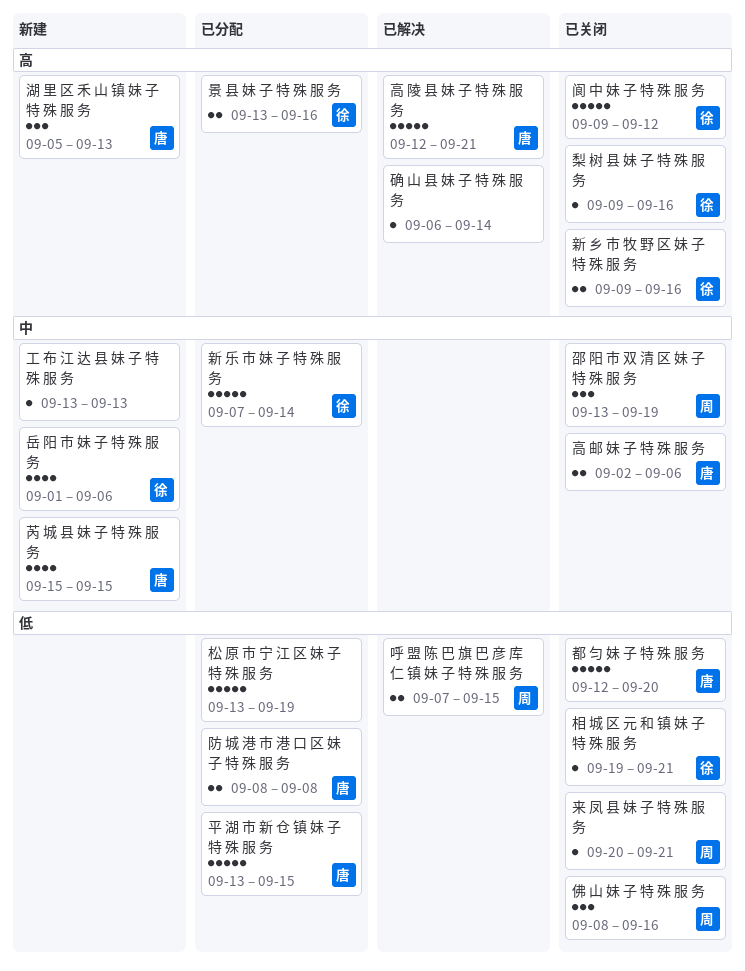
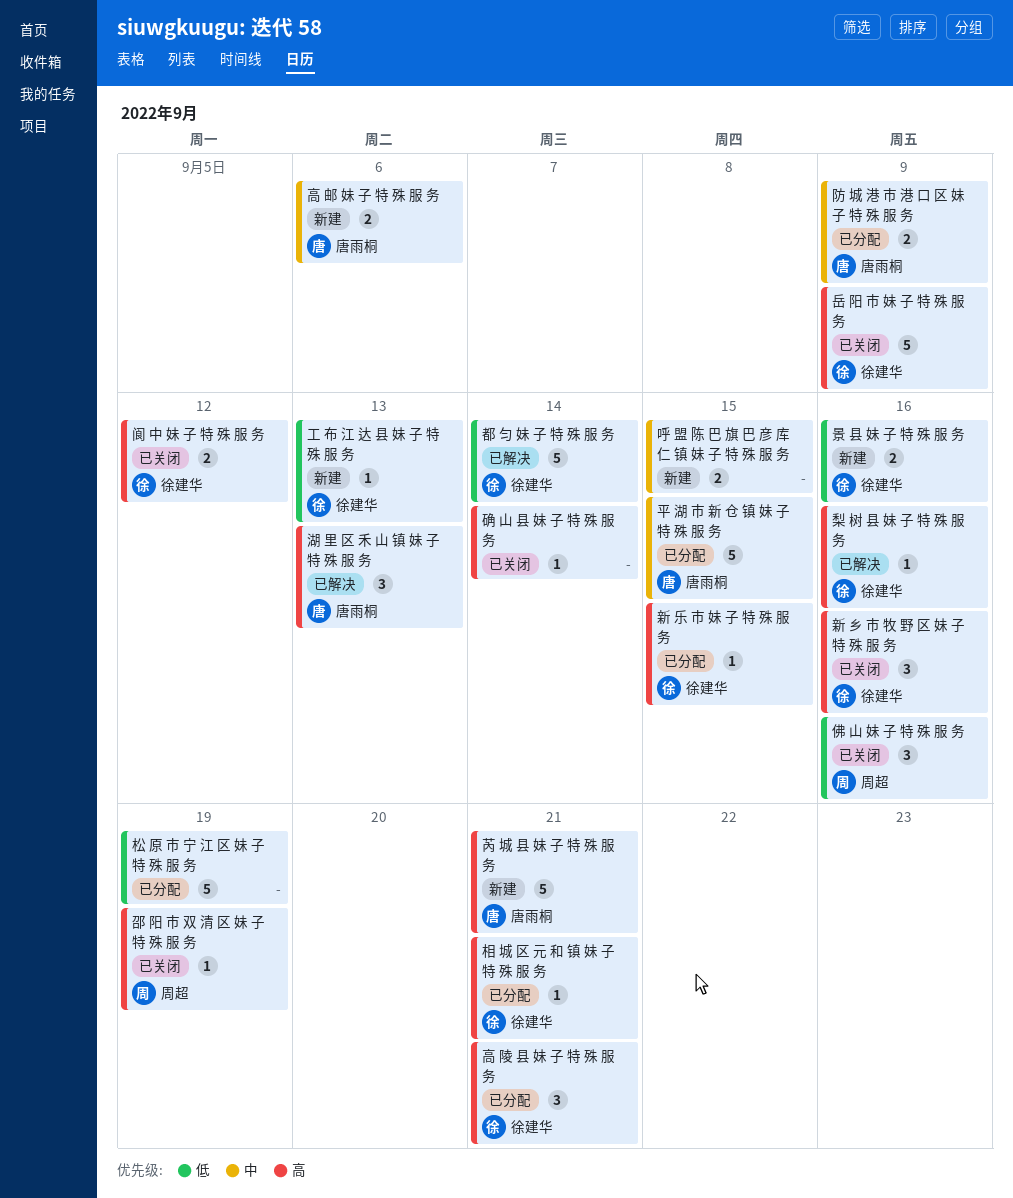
呼 盟 陈 巴 旗 巴 彦 库 仁 镇 妹 子 特 殊 服 务, status: 已解决 -> 新建
呼 盟 陈 巴 旗 巴 彦 库 仁 镇 妹 子 特 殊 服 务, owner: 周超 -> none
呼 盟 陈 巴 旗 巴 彦 库 仁 镇 妹 子 特 殊 服 务, priority: 低 -> 中
岳 阳 市 妹 子 特 殊 服 务, status: 新建 -> 已关闭
岳 阳 市 妹 子 特 殊 服 务, priority: 中 -> 高
岳 阳 市 妹 子 特 殊 服 务, estimate: 4 -> 5
岳 阳 市 妹 子 特 殊 服 务, due: Sep 6 -> Sep 9
工 布 江 达 县 妹 子 特 殊 服 务, owner: none -> 徐建华
工 布 江 达 县 妹 子 特 殊 服 务, priority: 中 -> 低
平 湖 市 新 仓 镇 妹 子 特 殊 服 务, priority: 低 -> 中
新 乐 市 妹 子 特 殊 服 务, priority: 中 -> 高
新 乐 市 妹 子 特 殊 服 务, estimate: 5 -> 1
新 乐 市 妹 子 特 殊 服 务, due: Sep 14 -> Sep 15
新 乡 市 牧 野 区 妹 子 特 殊 服 务, estimate: 2 -> 3
景 县 妹 子 特 殊 服 务, status: 已分配 -> 新建
景 县 妹 子 特 殊 服 务, priority: 高 -> 低
来 凤 县 妹 子 特 殊 服 务: present -> none
梨 树 县 妹 子 特 殊 服 务, status: 已关闭 -> 已解决
湖 里 区 禾 山 镇 妹 子 特 殊 服 务, status: 新建 -> 已解决
相 城 区 元 和 镇 妹 子 特 殊 服 务, status: 已关闭 -> 已分配
相 城 区 元 和 镇 妹 子 特 殊 服 务, priority: 低 -> 高
确 山 县 妹 子 特 殊 服 务, status: 已解决 -> 已关闭
芮 城 县 妹 子 特 殊 服 务, priority: 中 -> 高
芮 城 县 妹 子 特 殊 服 务, estimate: 4 -> 5
芮 城 县 妹 子 特 殊 服 务, due: Sep 15 -> Sep 21
邵 阳 市 双 清 区 妹 子 特 殊 服 务, priority: 中 -> 高
邵 阳 市 双 清 区 妹 子 特 殊 服 务, estimate: 3 -> 1
都 匀 妹 子 特 殊 服 务, status: 已关闭 -> 已解决
都 匀 妹 子 特 殊 服 务, owner: 唐雨桐 -> 徐建华
都 匀 妹 子 特 殊 服 务, due: Sep 20 -> Sep 14
阆 中 妹 子 特 殊 服 务, estimate: 5 -> 2
防 城 港 市 港 口 区 妹 子 特 殊 服 务, priority: 低 -> 中
防 城 港 市 港 口 区 妹 子 特 殊 服 务, due: Sep 8 -> Sep 9
高 邮 妹 子 特 殊 服 务, status: 已关闭 -> 新建
高 陵 县 妹 子 特 殊 服 务, status: 已解决 -> 已分配
高 陵 县 妹 子 特 殊 服 务, owner: 唐雨桐 -> 徐建华
高 陵 县 妹 子 特 殊 服 务, estimate: 5 -> 3

